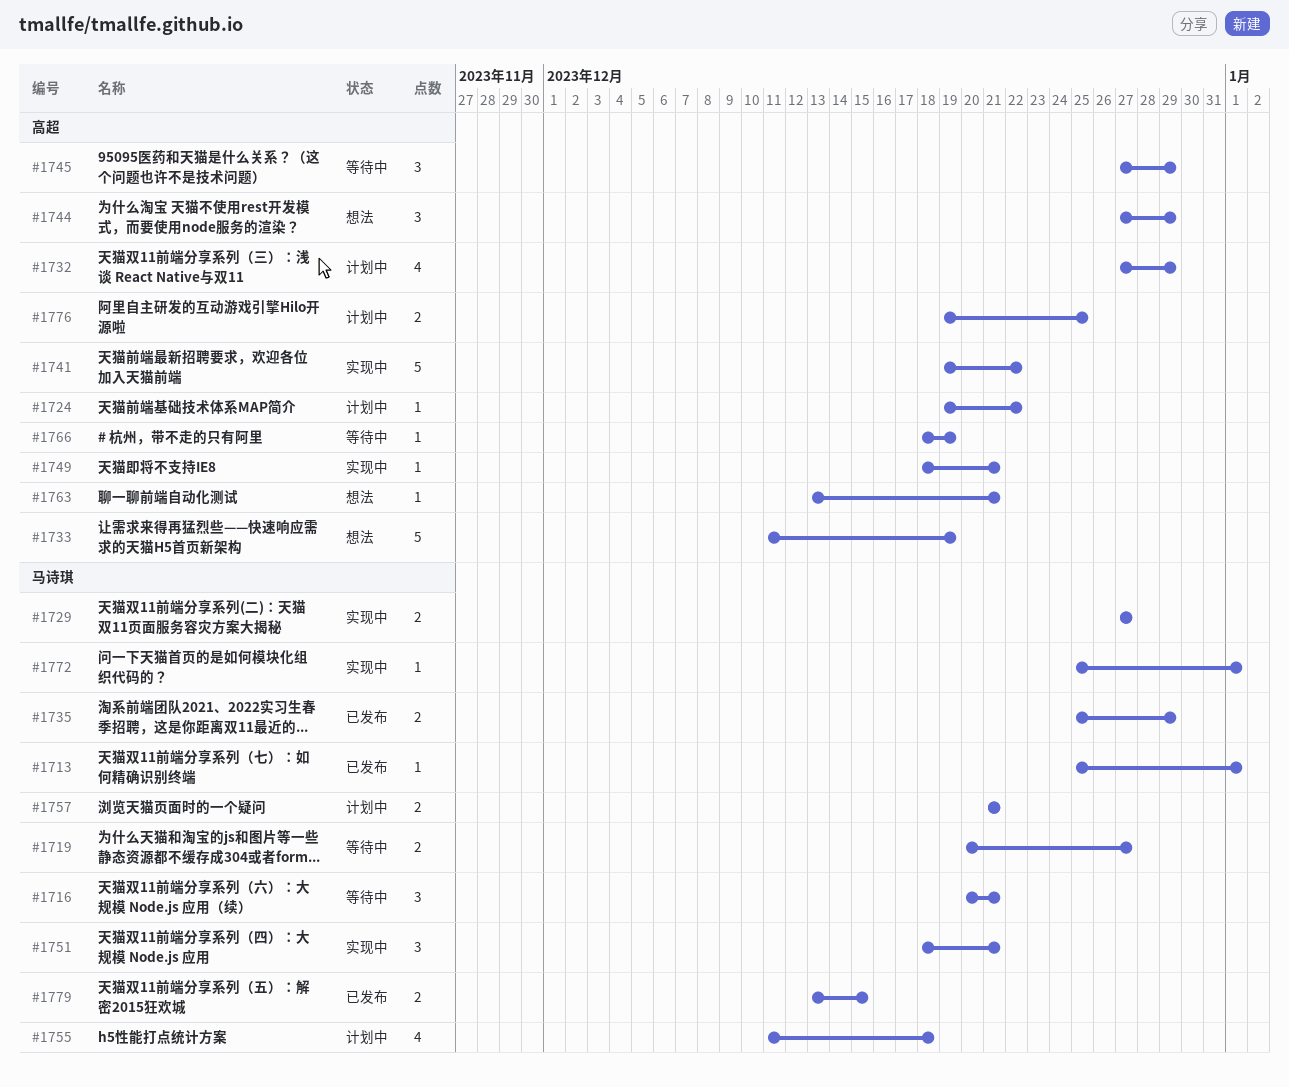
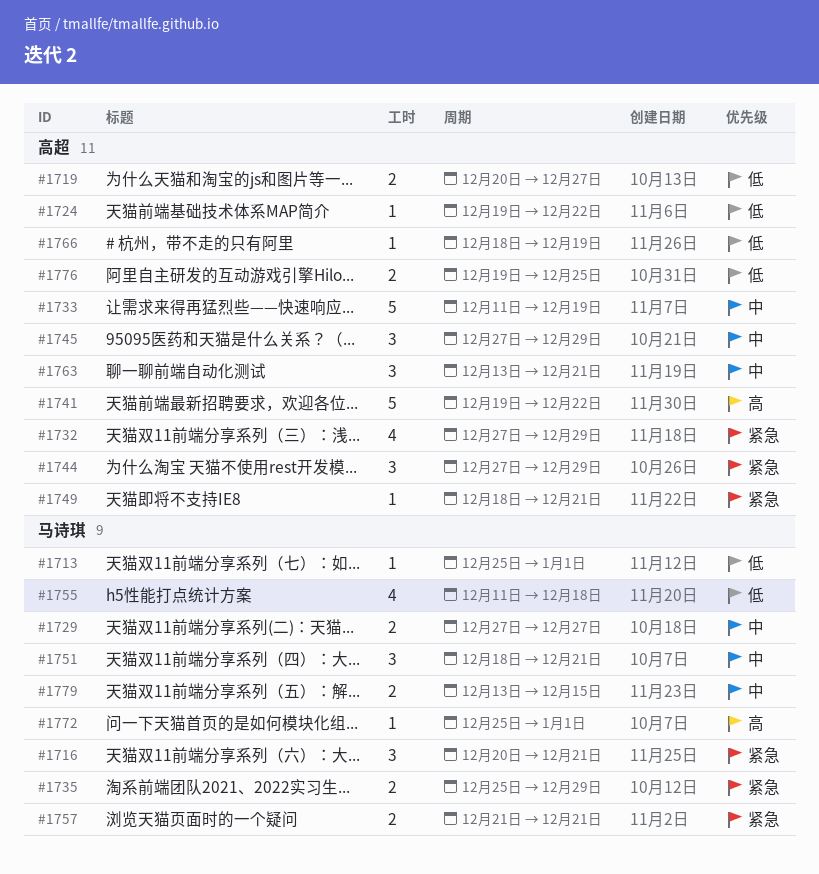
#1719, owner: 马诗琪 -> 高超
#1763, estimate: 1 -> 3

